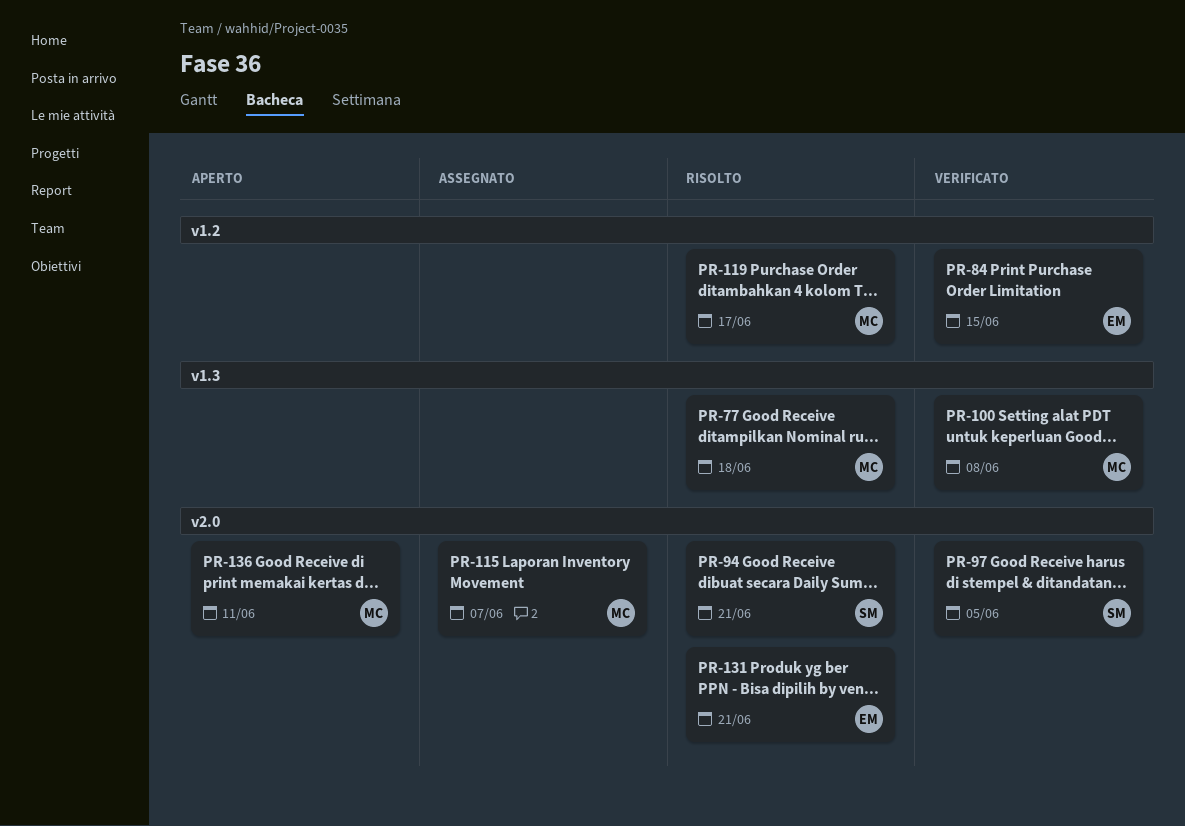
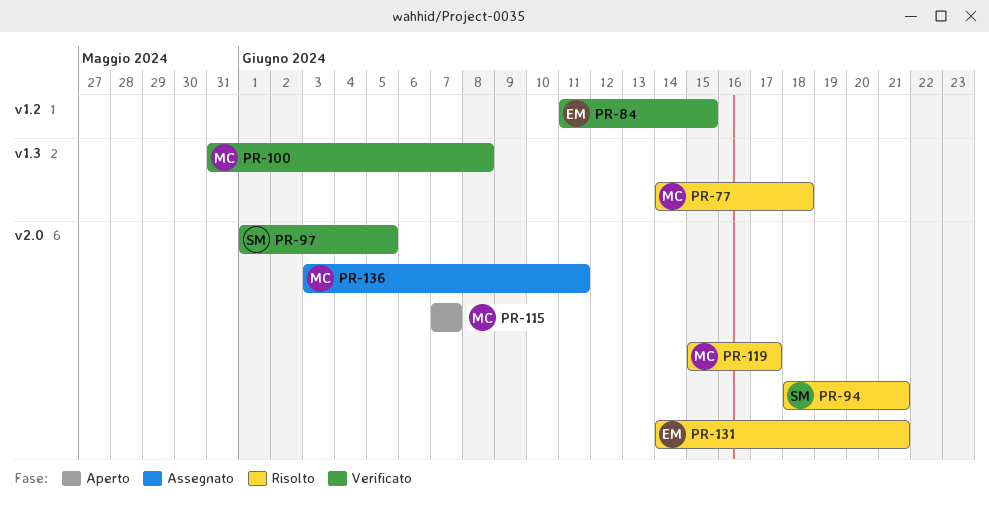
PR-115, status: Assegnato -> Aperto
PR-119, label: v1.2 -> v2.0
PR-136, status: Aperto -> Assegnato

